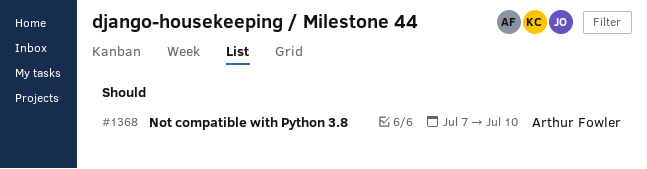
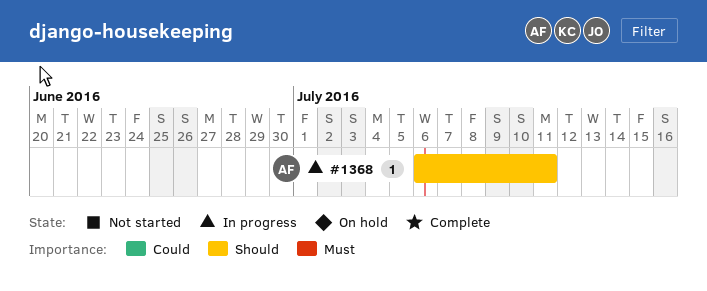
#1368, start: Jul 7 -> Jul 6
#1368, due: Jul 10 -> Jul 11

